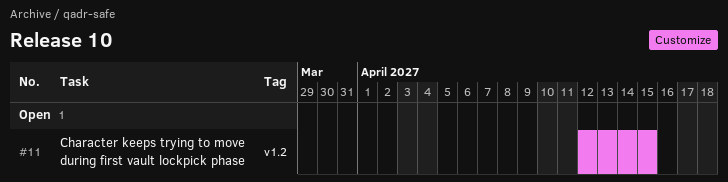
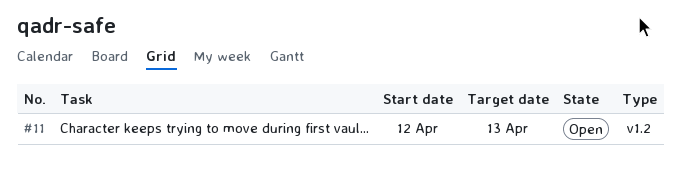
#11, due: Apr 15 -> Apr 13

